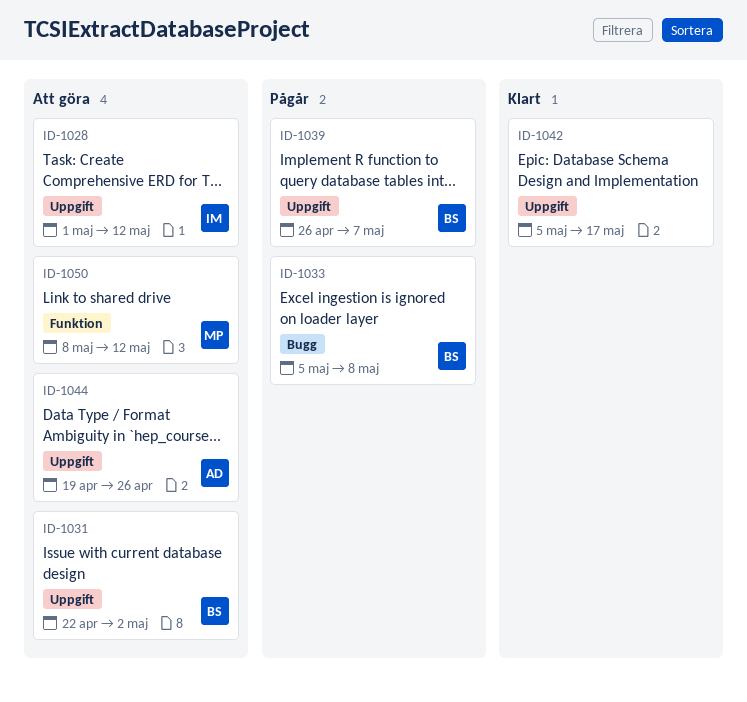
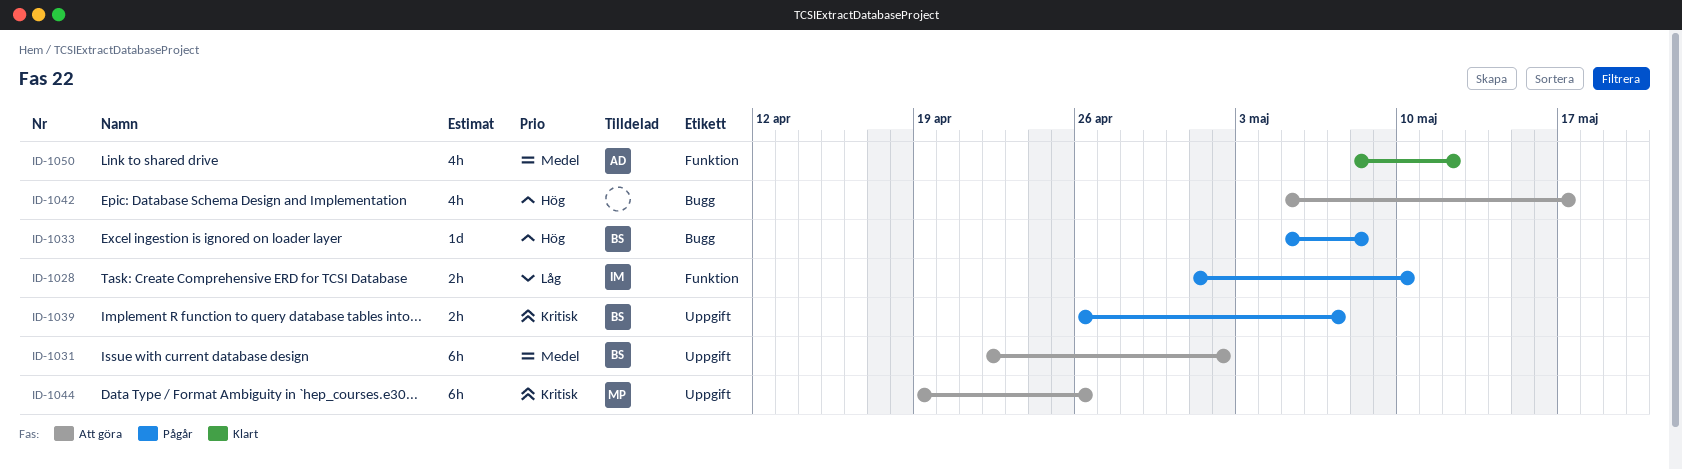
ID-1028, status: Att göra -> Pågår
ID-1028, label: Uppgift -> Funktion
ID-1028, due: May 12 -> May 10
ID-1042, status: Klart -> Att göra
ID-1042, label: Uppgift -> Bugg
ID-1044, owner: AD -> MP
ID-1050, status: Att göra -> Klart
ID-1050, owner: MP -> AD

